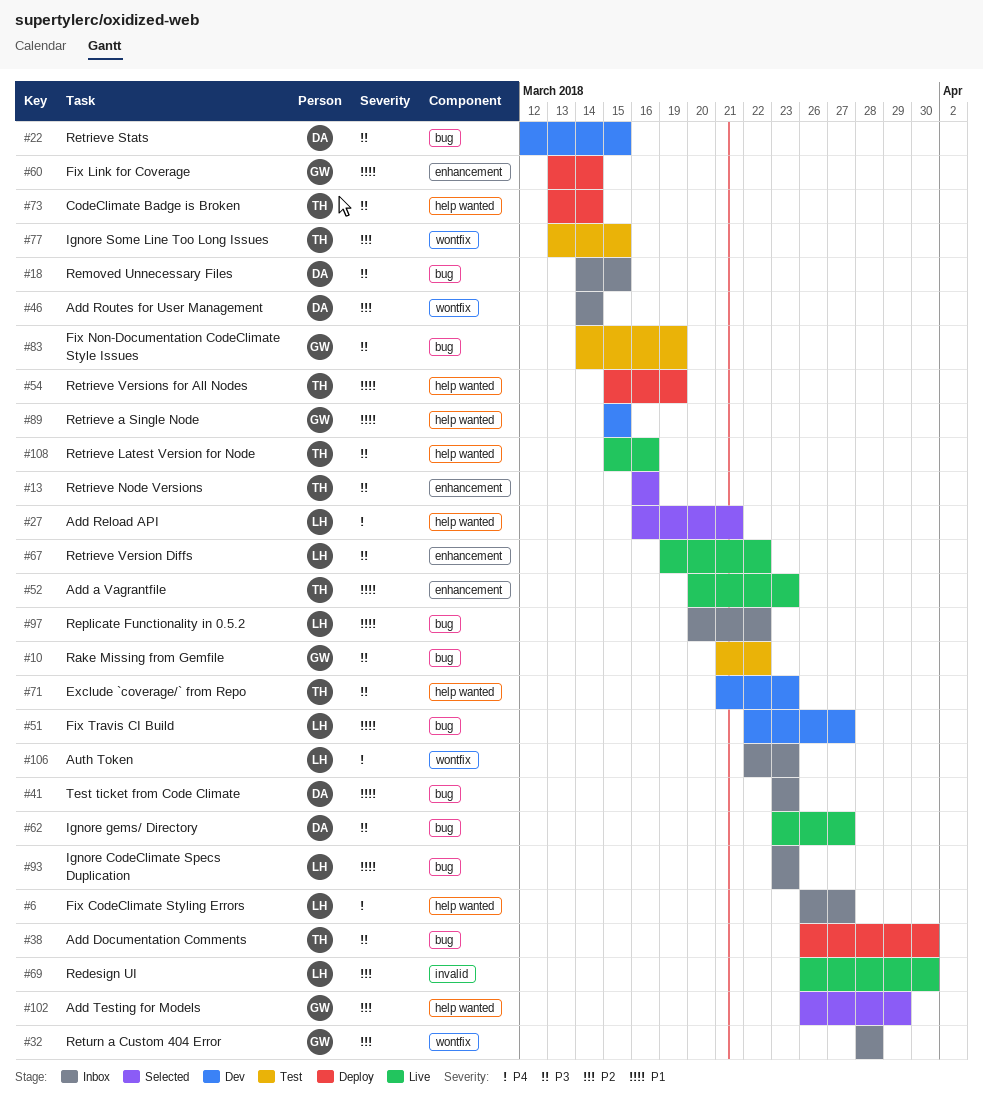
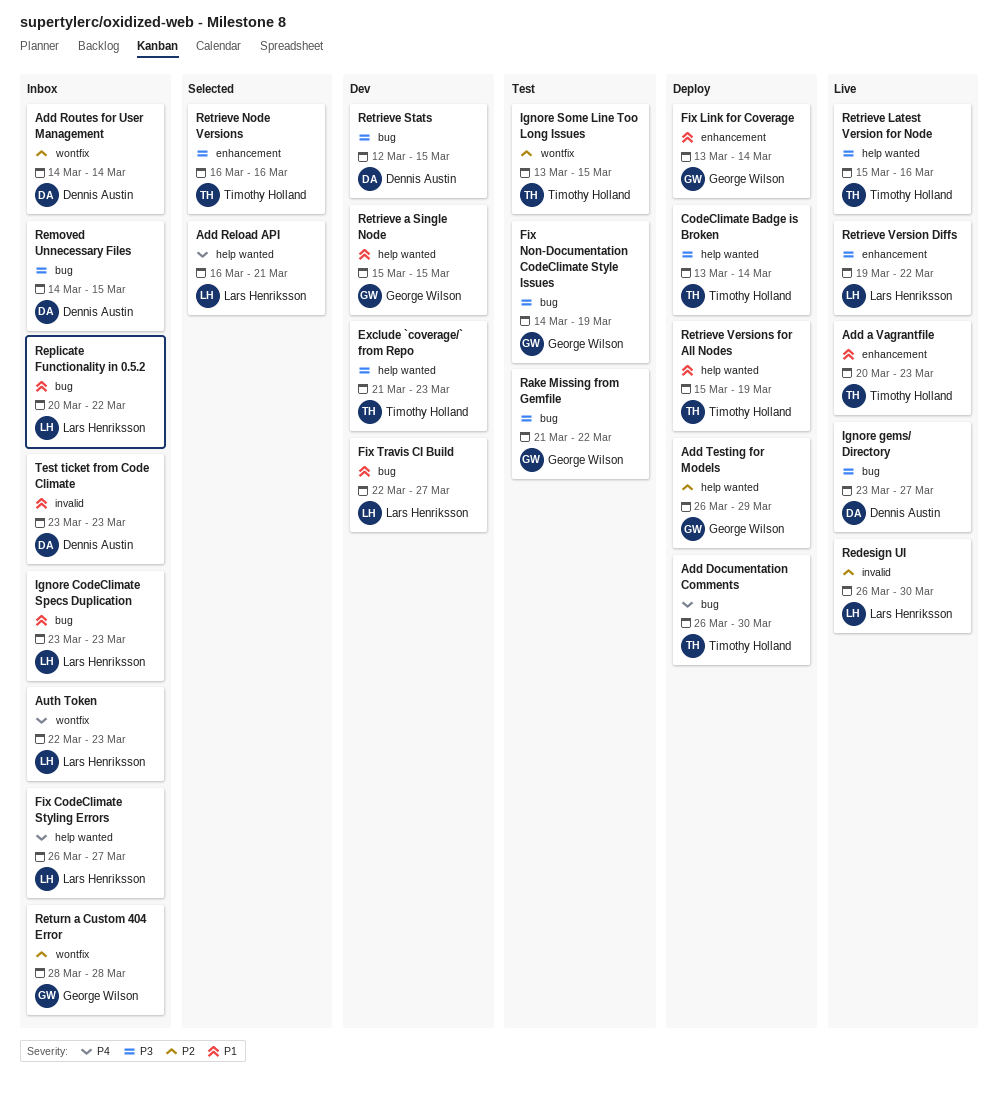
Add Documentation Comments, priority: P3 -> P4
Add Testing for Models, status: Selected -> Deploy
Test ticket from Code Climate, label: bug -> invalid

